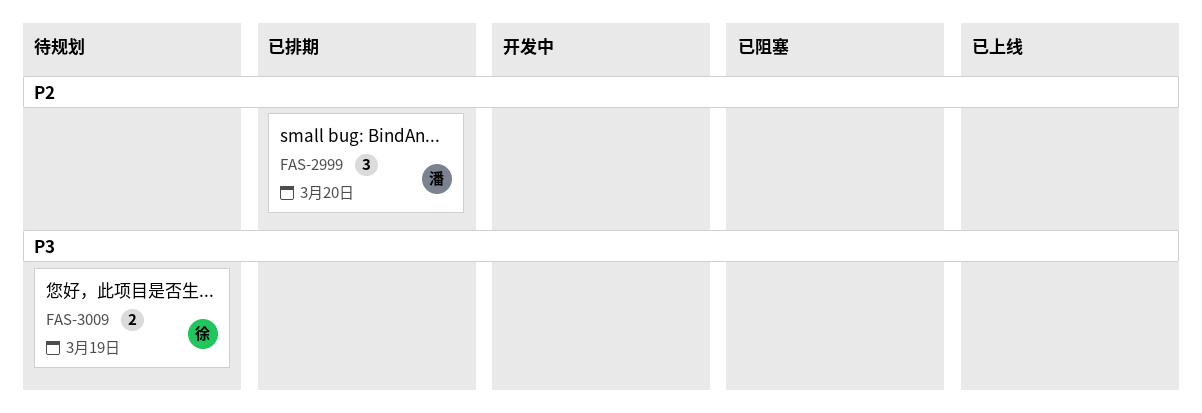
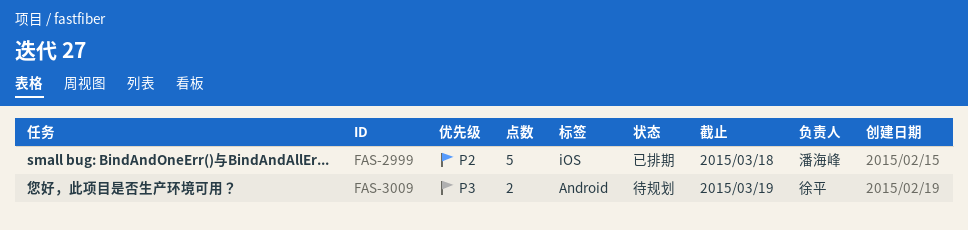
FAS-2999, estimate: 3 -> 5
FAS-2999, due: Mar 20 -> Mar 18

